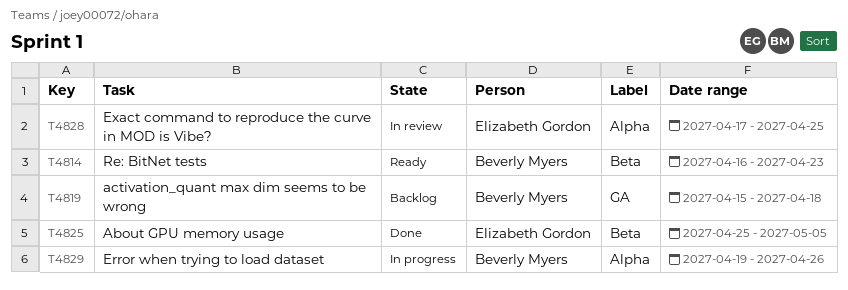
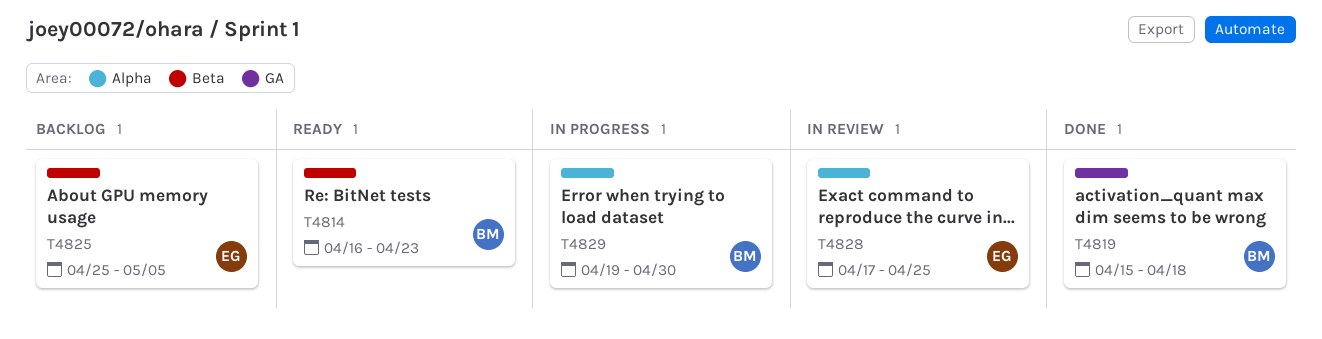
T4819, status: Backlog -> Done
T4825, status: Done -> Backlog
T4829, due: Apr 26 -> Apr 30

